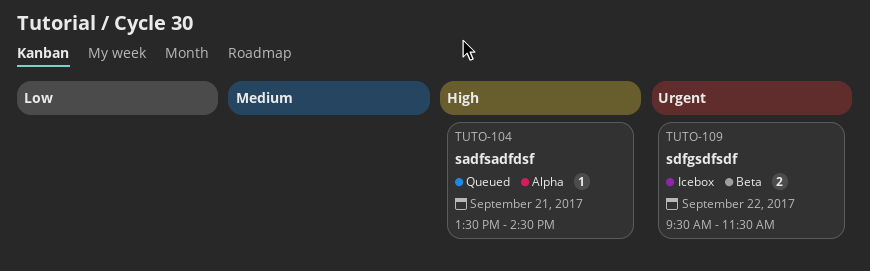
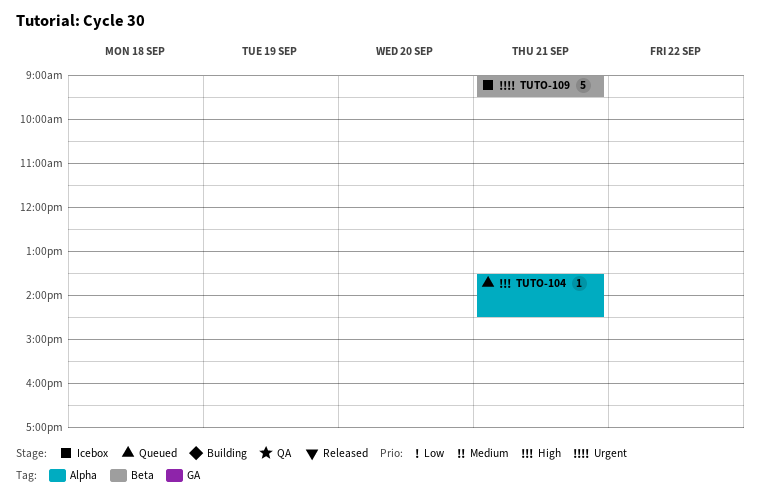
TUTO-109, estimate: 2 -> 5
TUTO-109, day: Sep 22 -> Sep 21
TUTO-109, begins: 09:30 -> 09:00
TUTO-109, ends: 11:30 -> 09:30

